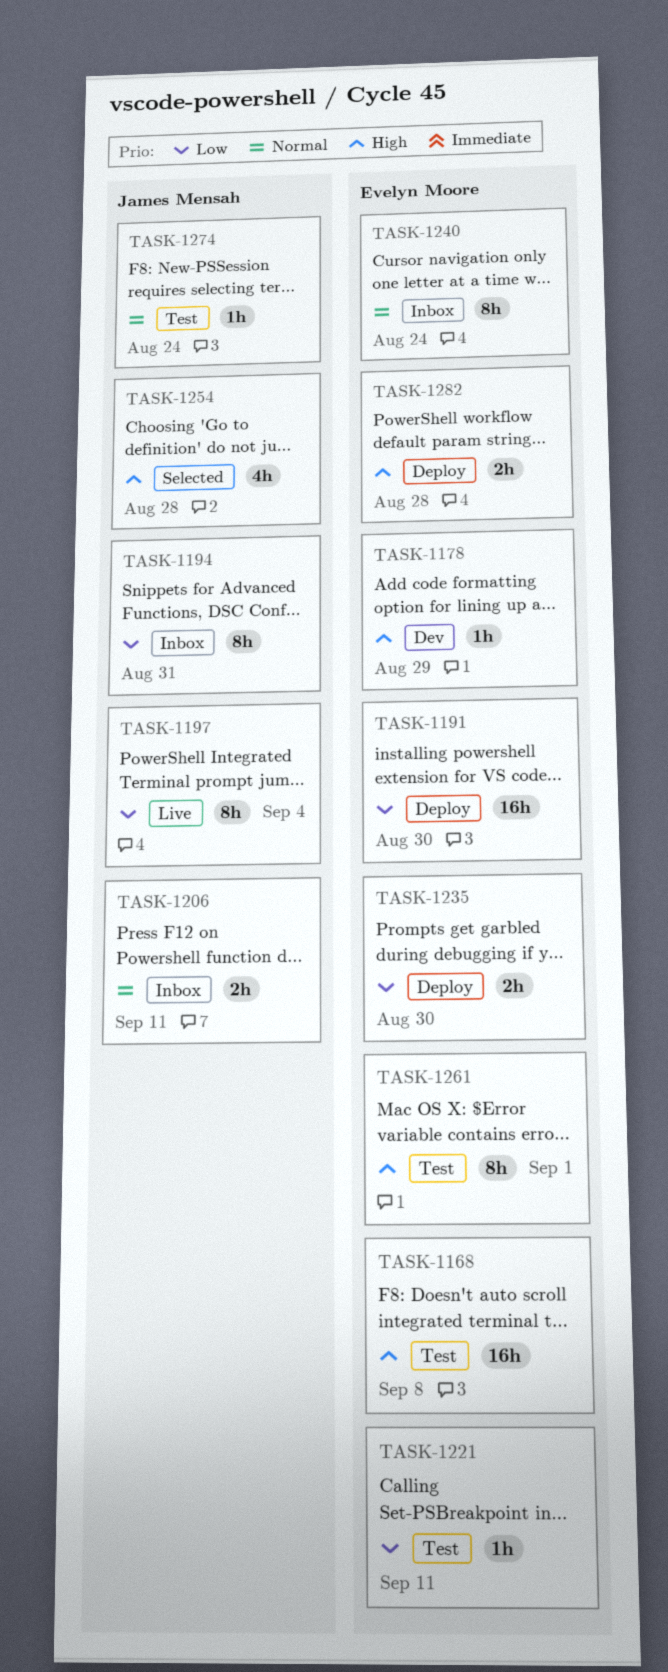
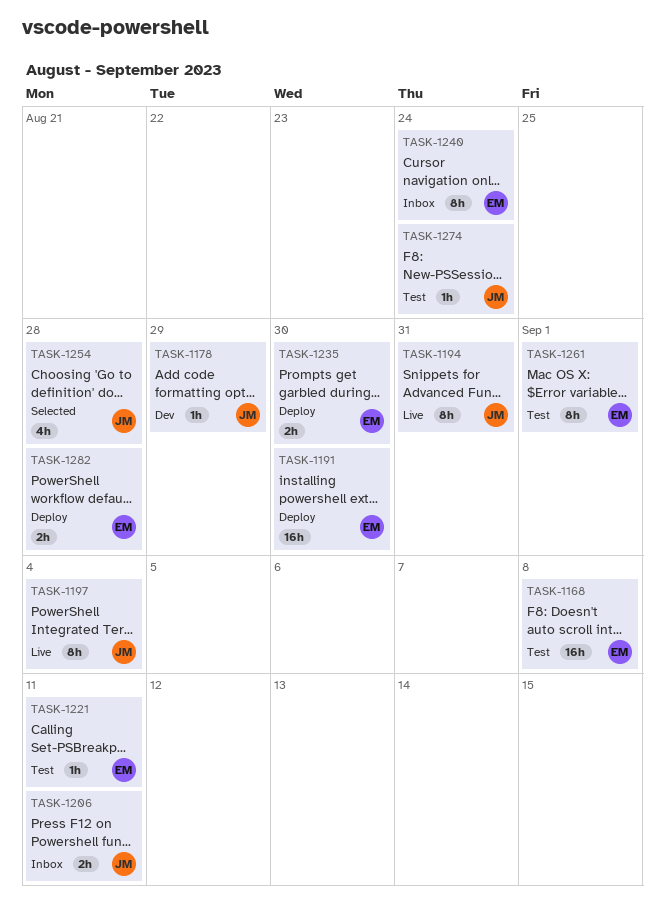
TASK-1178, owner: Evelyn Moore -> James Mensah
TASK-1194, status: Inbox -> Live

